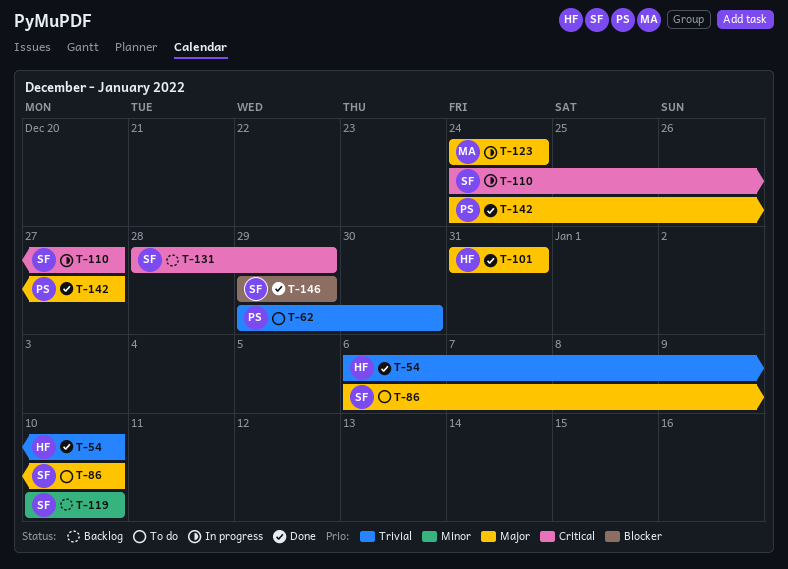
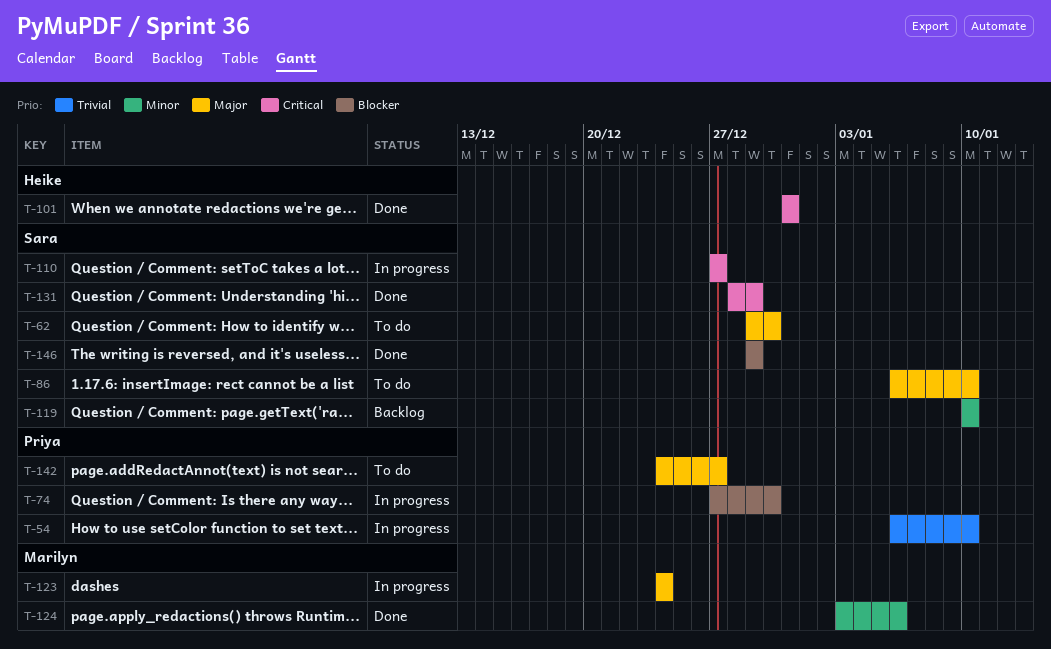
T-54, status: Done -> In progress
T-54, owner: Heike -> Priya
T-62, owner: Priya -> Sara
T-62, priority: Trivial -> Major
T-74: none -> present
T-101, priority: Major -> Critical
T-110, start: Dec 24 -> Dec 27
T-124: none -> present
T-131, status: Backlog -> Done
T-142, status: Done -> To do

